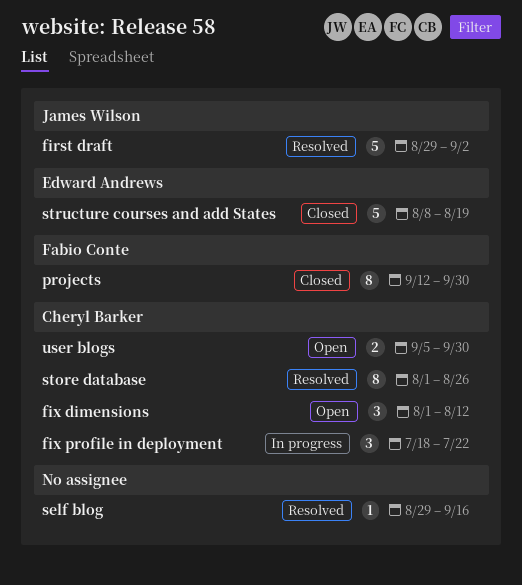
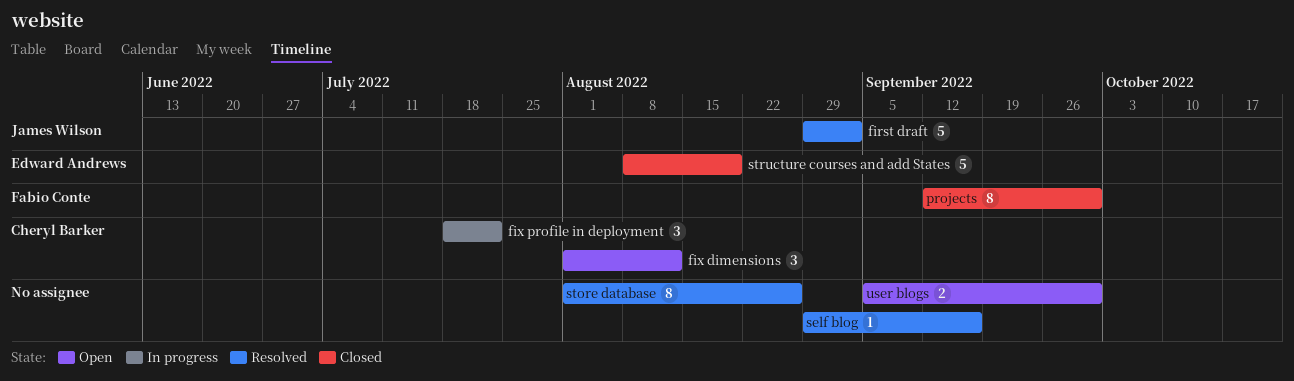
store database, owner: Cheryl Barker -> none
user blogs, owner: Cheryl Barker -> none

